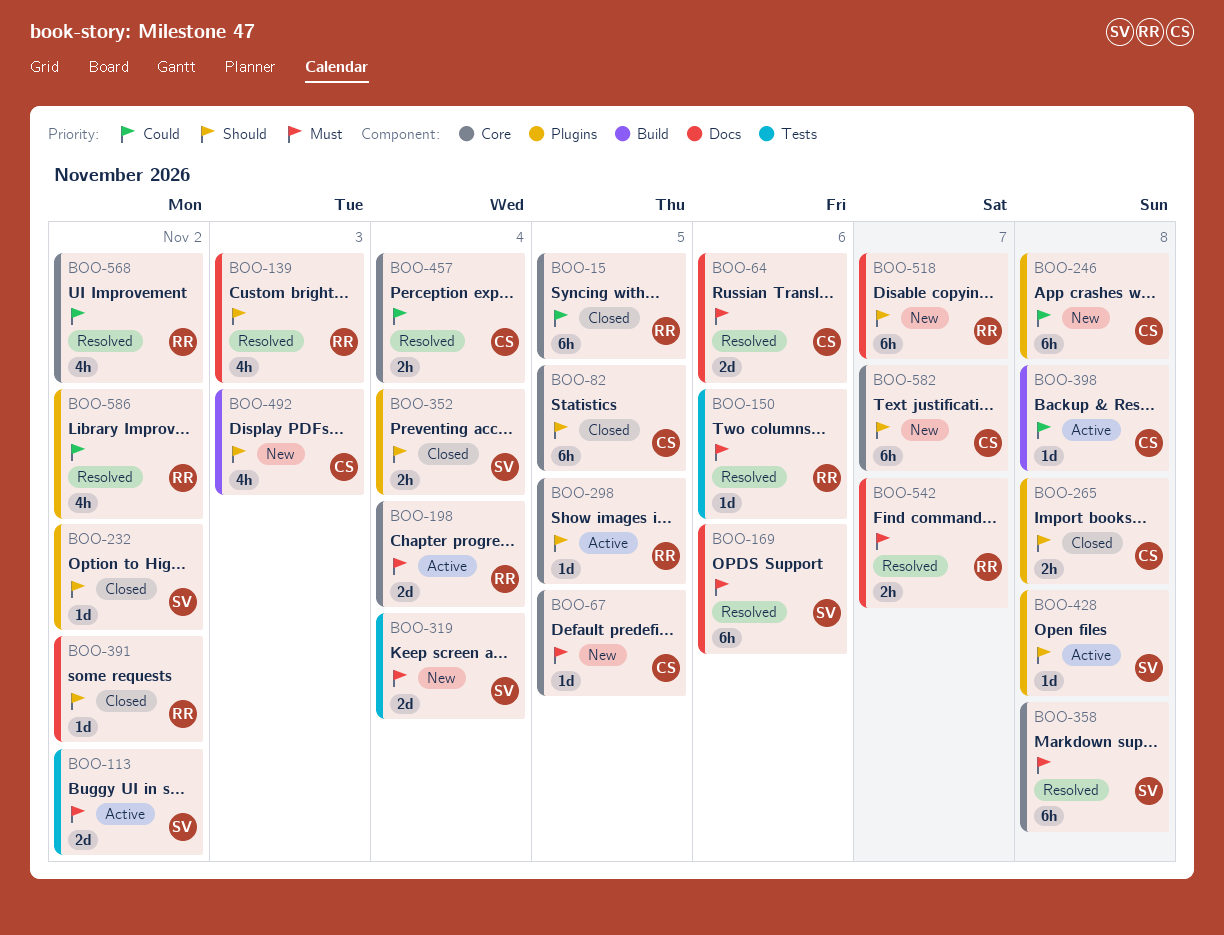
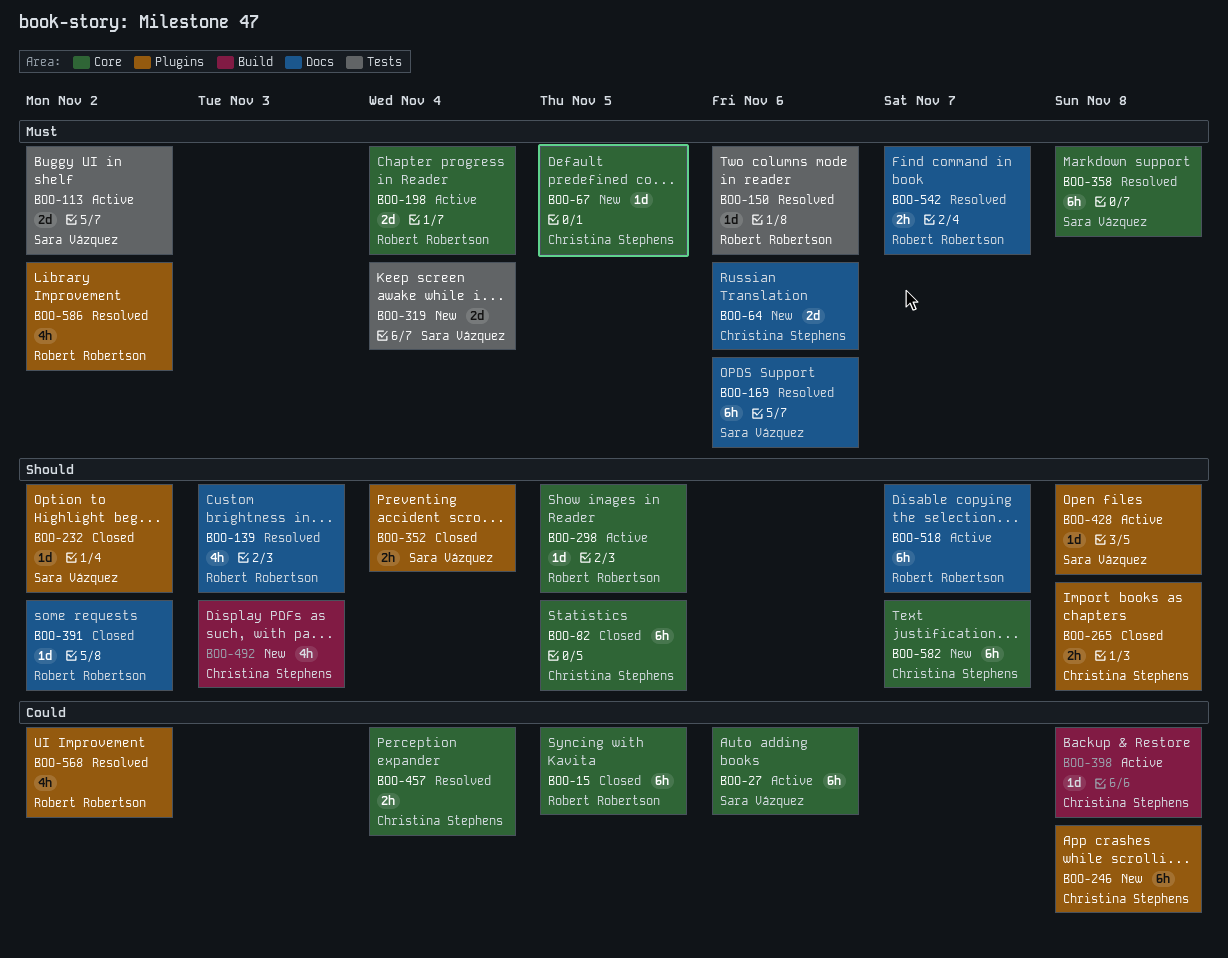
BOO-27: none -> present
BOO-64, status: Resolved -> New
BOO-518, status: New -> Active
BOO-568, label: Core -> Plugins
BOO-586, priority: Could -> Must

